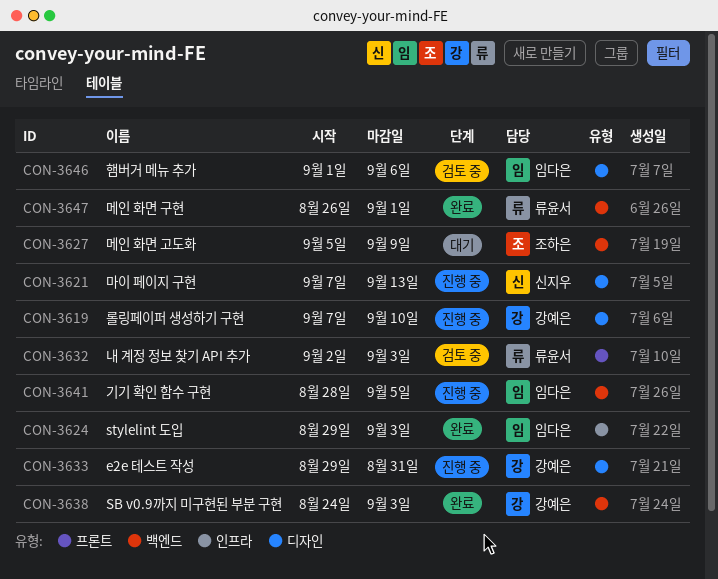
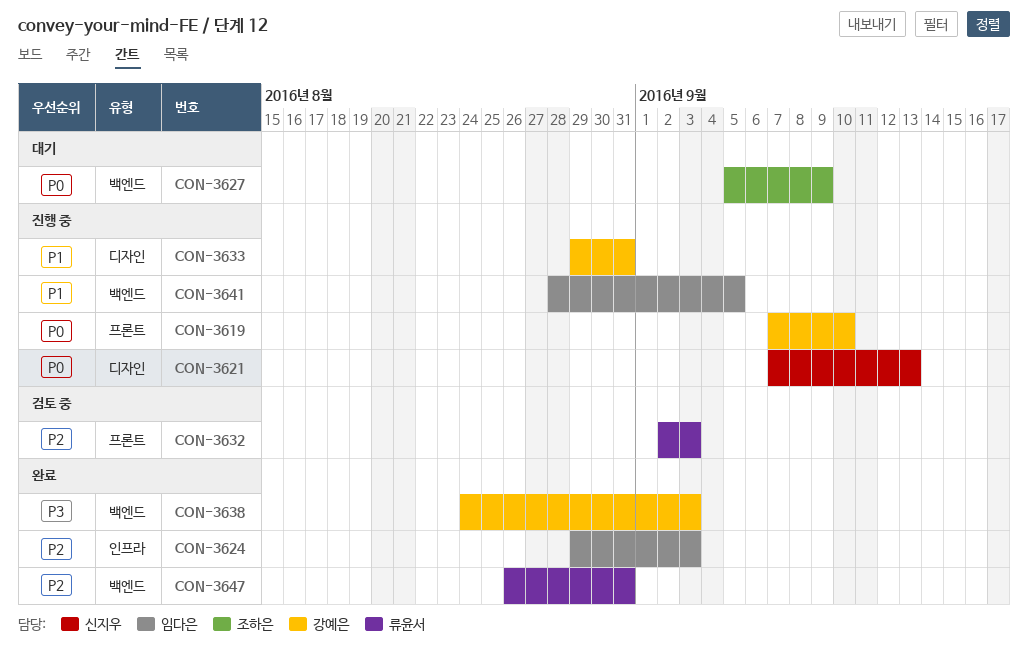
CON-3619, label: 디자인 -> 프론트
CON-3646: present -> none
CON-3647, due: Sep 1 -> Aug 31

